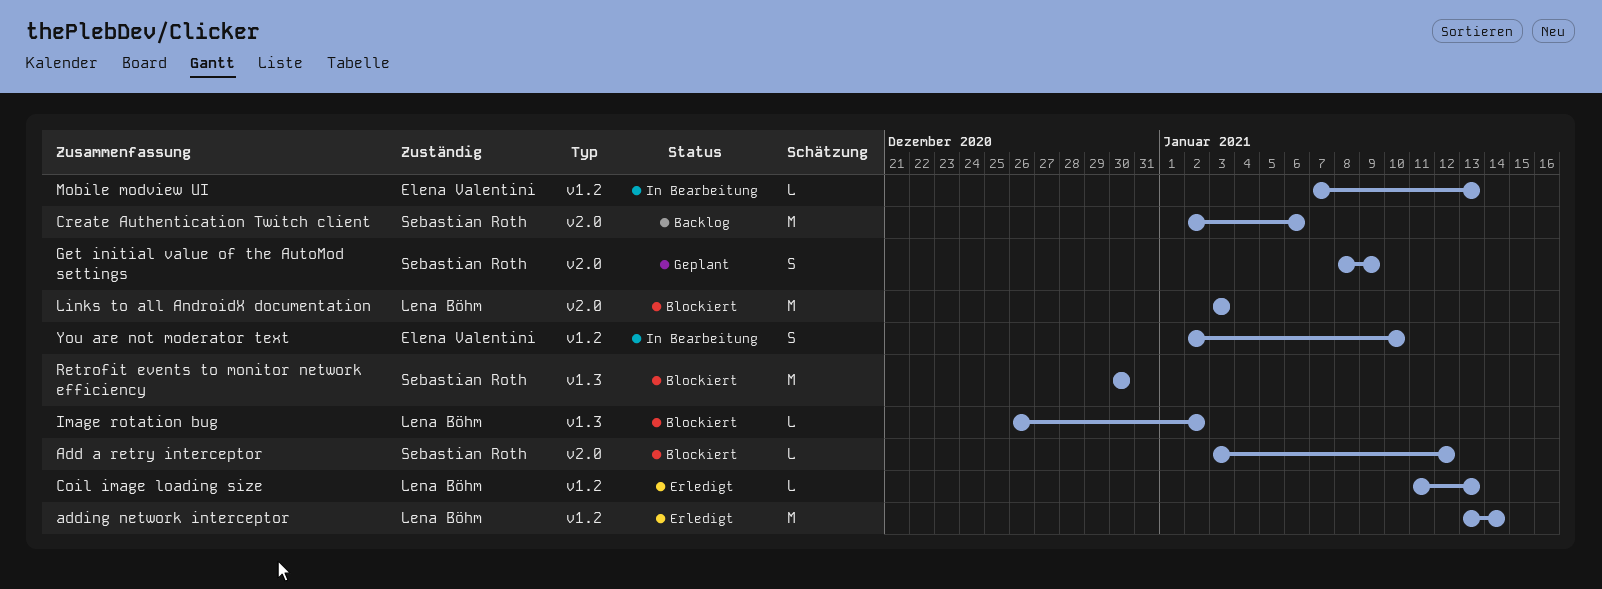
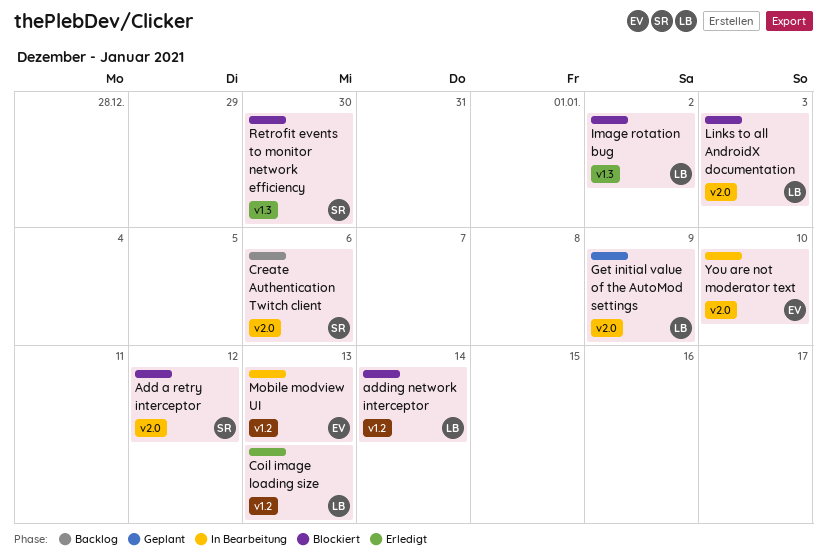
adding network interceptor, status: Erledigt -> Blockiert
Get initial value of the AutoMod settings, owner: Sebastian Roth -> Lena Böhm
You are not moderator text, label: v1.2 -> v2.0

